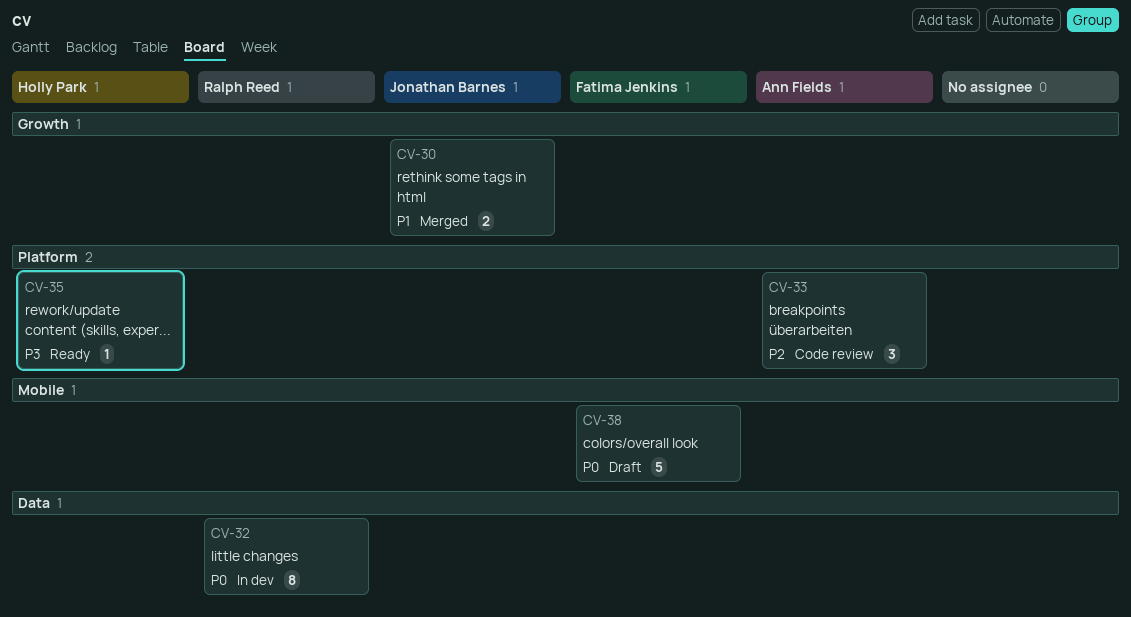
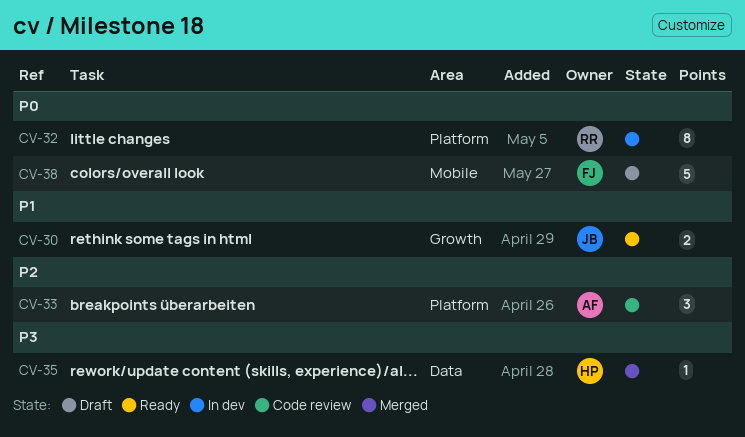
CV-30, status: Merged -> Ready
CV-32, label: Data -> Platform
CV-35, status: Ready -> Merged
CV-35, label: Platform -> Data

